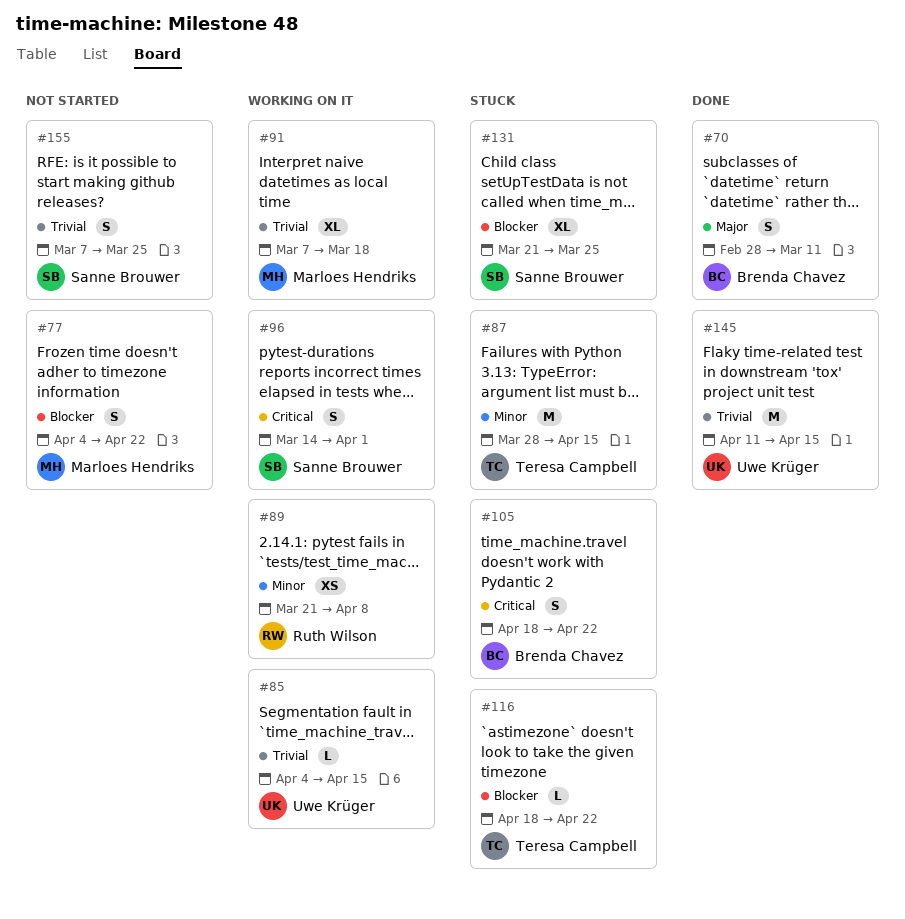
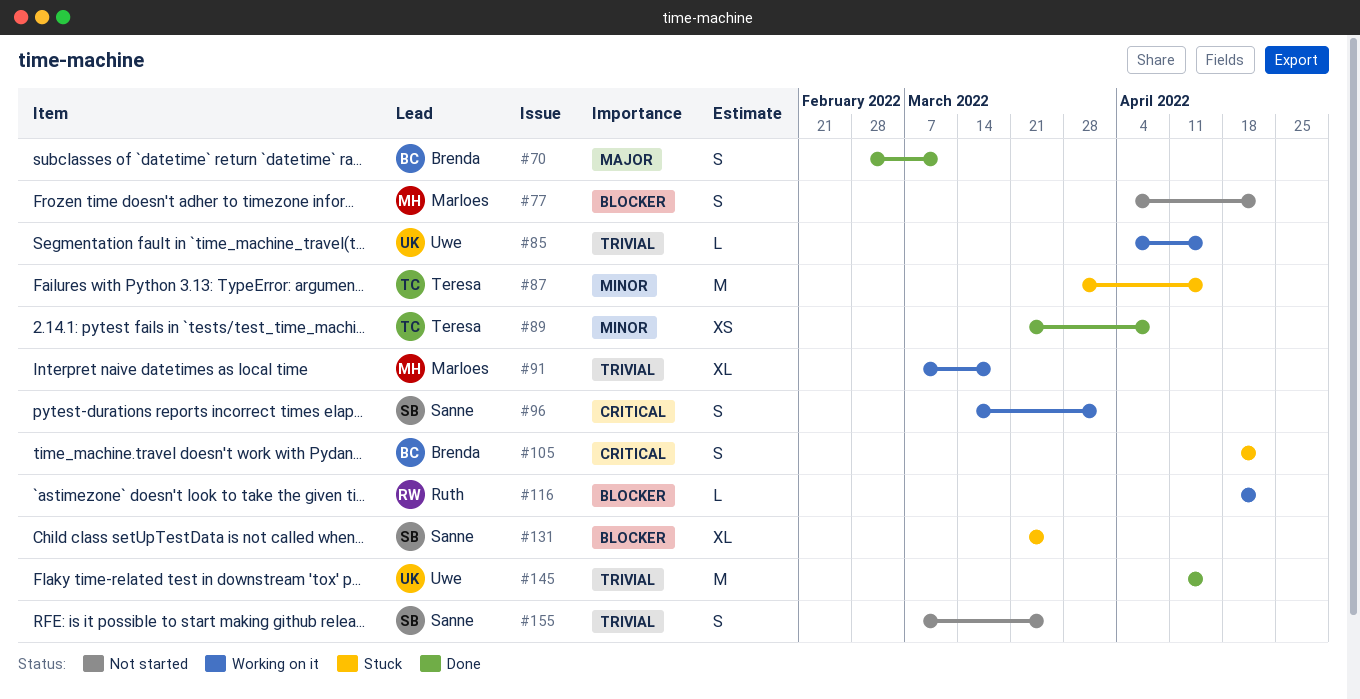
#89, status: Working on it -> Done
#89, owner: Ruth Wilson -> Teresa Campbell
#116, status: Stuck -> Working on it
#116, owner: Teresa Campbell -> Ruth Wilson

